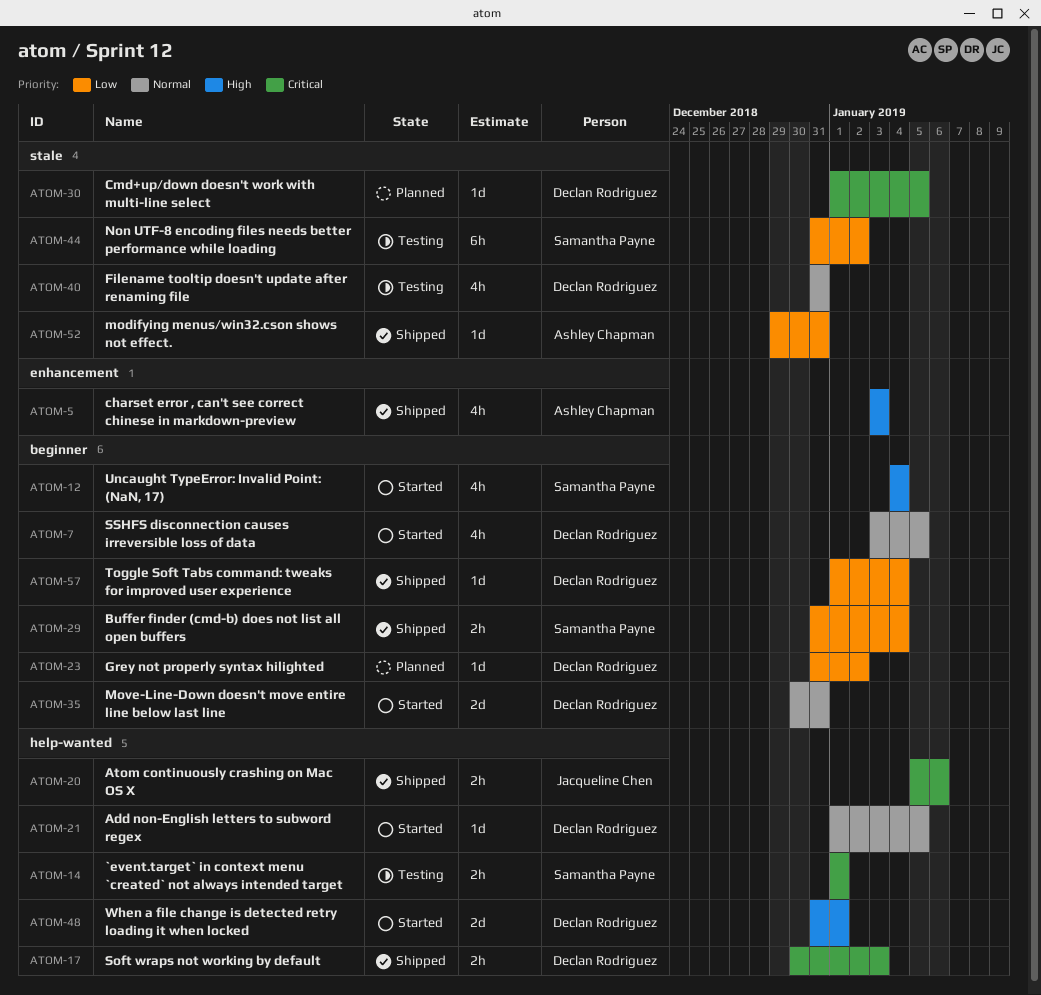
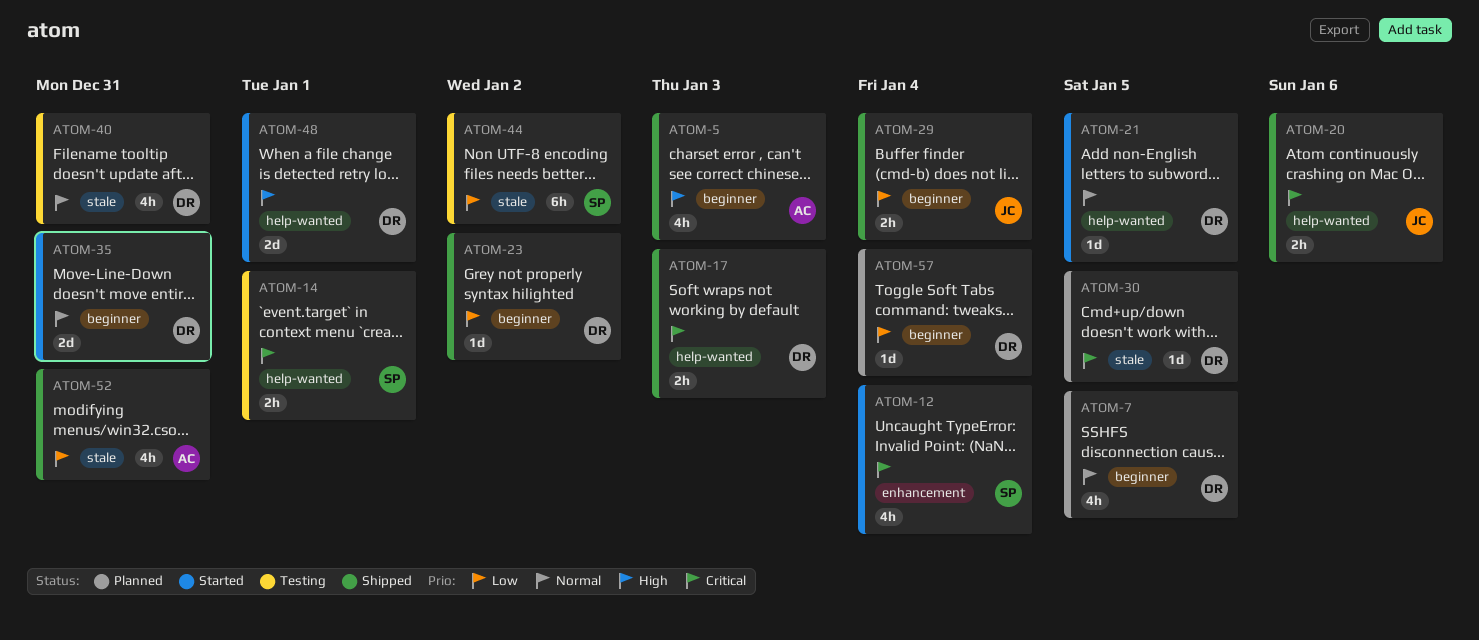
ATOM-5, label: enhancement -> beginner
ATOM-7, status: Started -> Planned
ATOM-12, priority: High -> Critical
ATOM-12, label: beginner -> enhancement
ATOM-23, status: Planned -> Shipped
ATOM-29, owner: Samantha Payne -> Jacqueline Chen
ATOM-52, estimate: 1d -> 4h
ATOM-57, status: Shipped -> Planned

